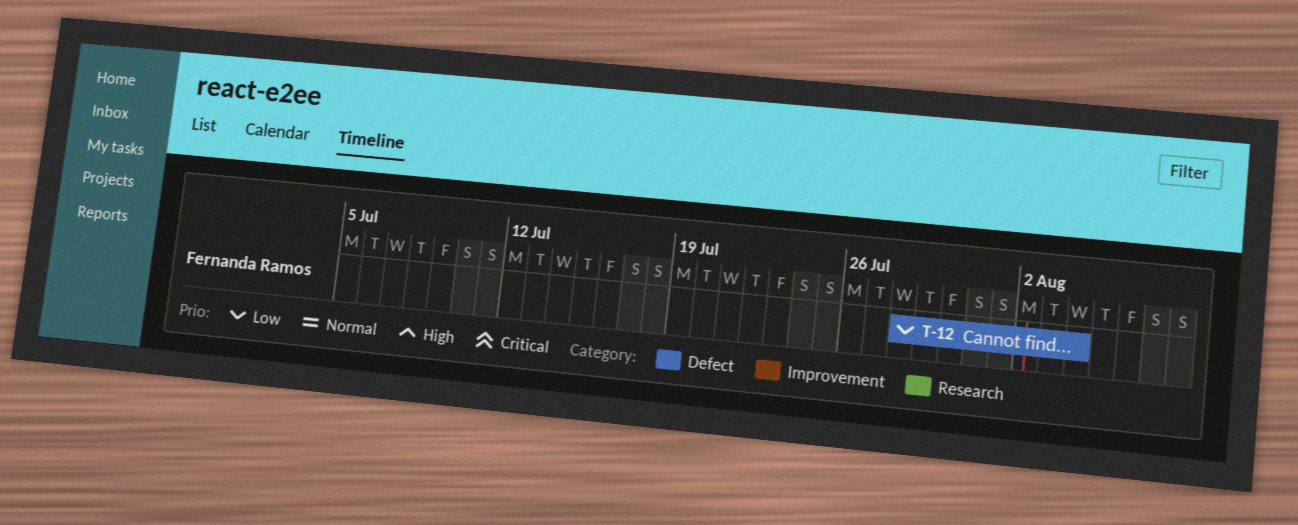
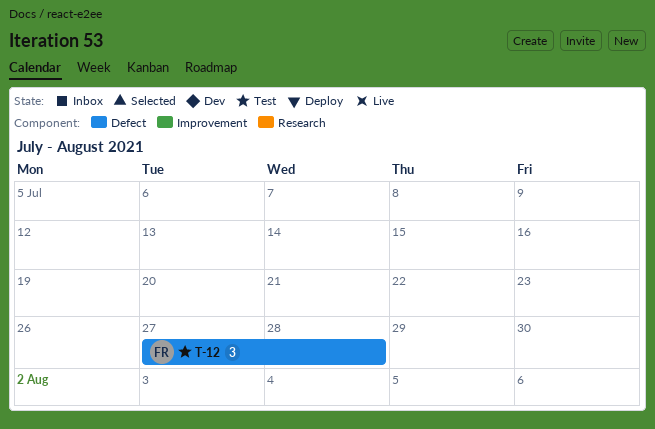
T-12, start: Jul 28 -> Jul 27
T-12, due: Aug 4 -> Jul 28

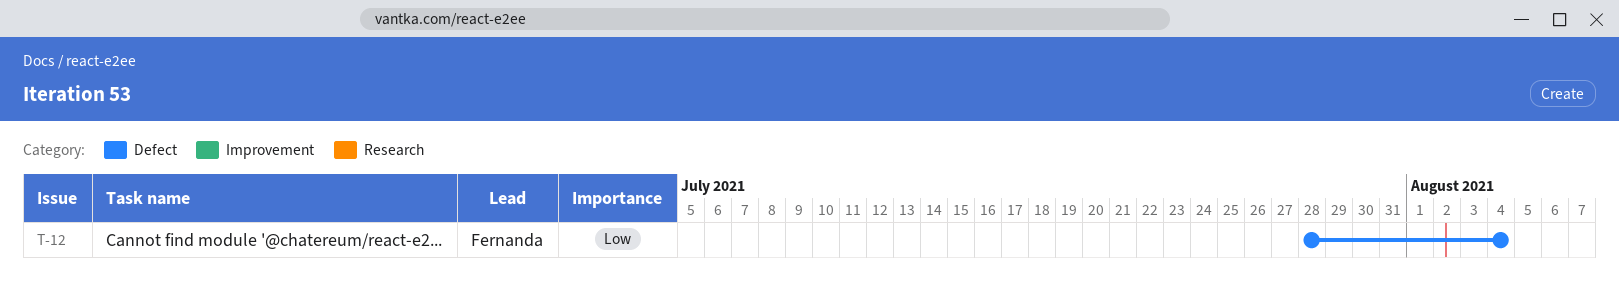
T-12, start: Jul 27 -> Jul 28
T-12, due: Jul 28 -> Aug 4

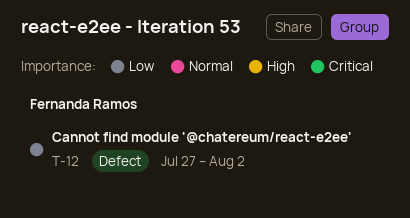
T-12, start: Jul 28 -> Jul 27
T-12, due: Aug 4 -> Aug 2

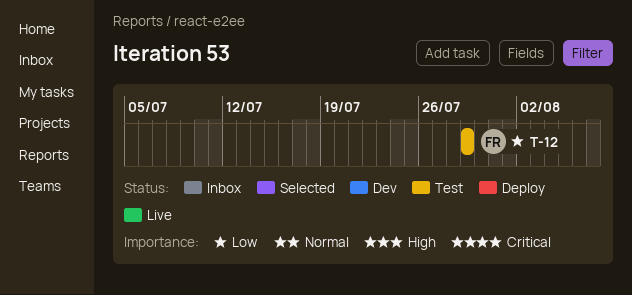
T-12, start: Jul 27 -> Jul 29
T-12, due: Aug 2 -> Jul 29

